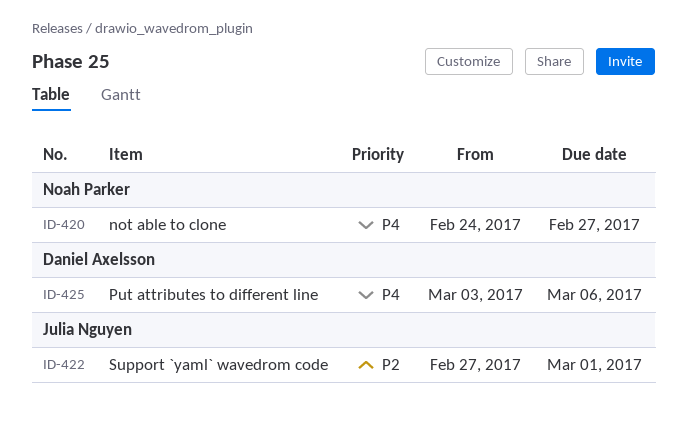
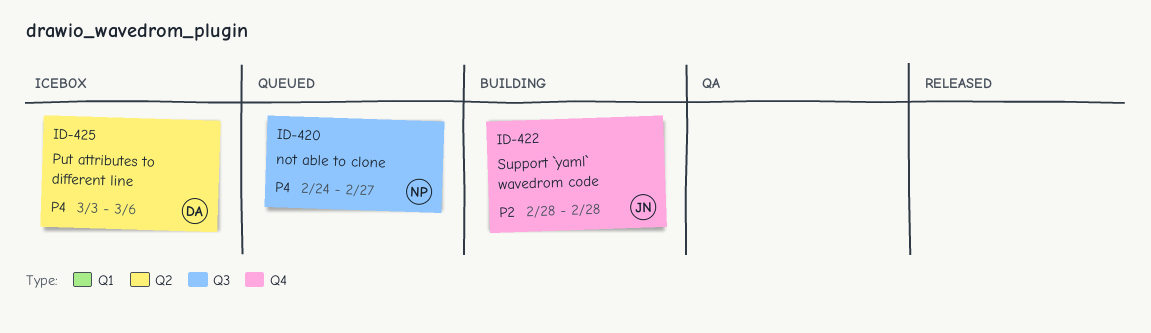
ID-422, start: Feb 27 -> Feb 28
ID-422, due: Mar 1 -> Feb 28

